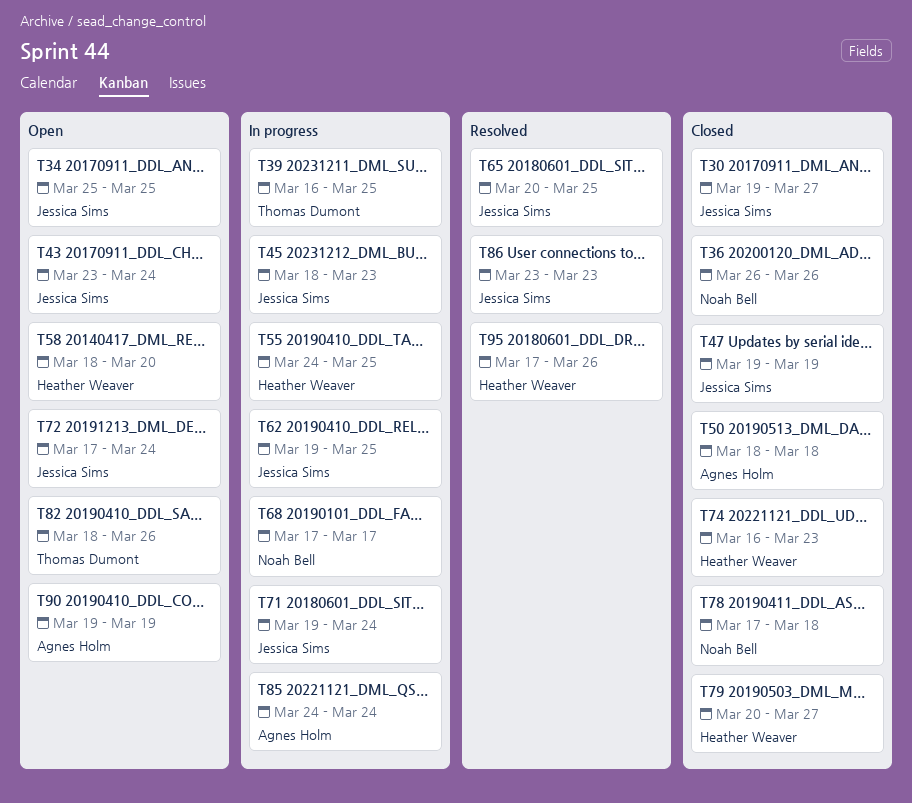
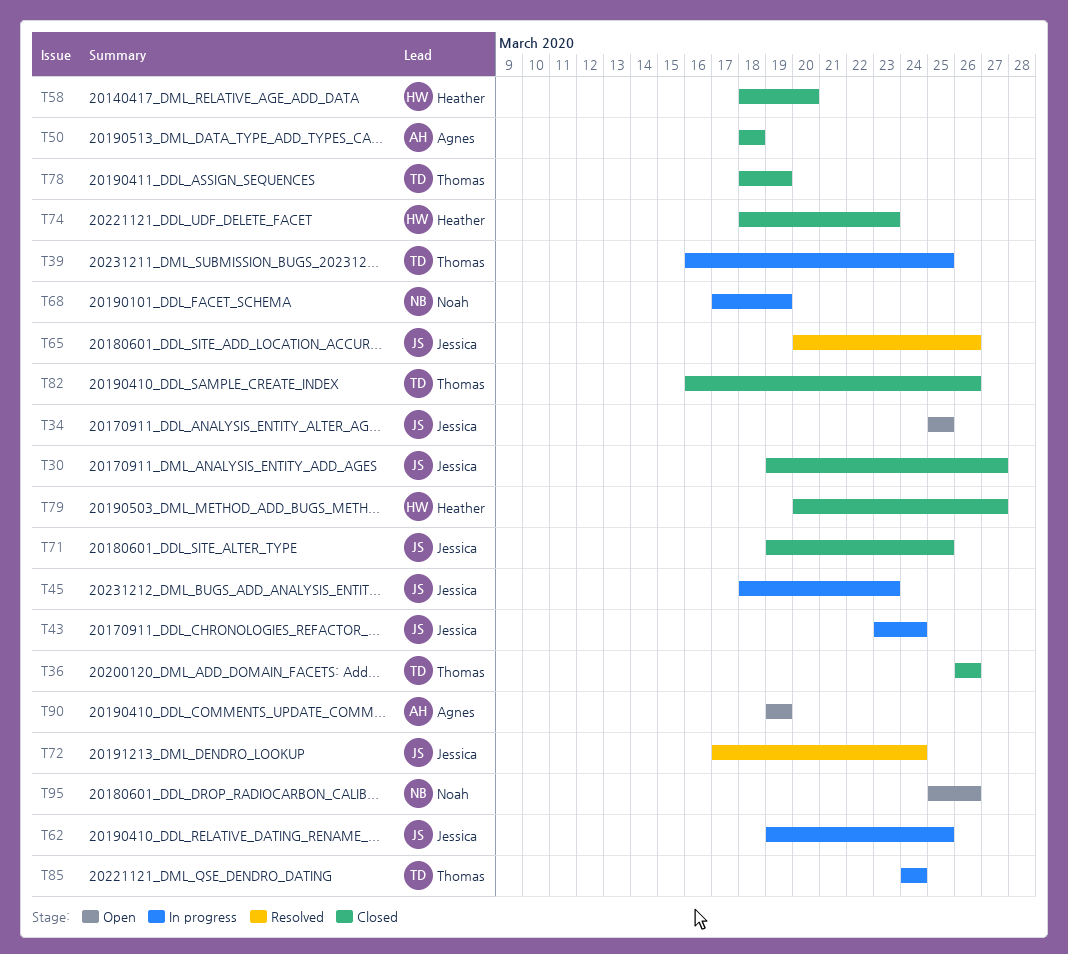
T36, owner: Noah Bell -> Thomas Dumont
T43, status: Open -> In progress
T47: present -> none
T55: present -> none
T58, status: Open -> Closed
T65, due: Mar 25 -> Mar 26
T68, due: Mar 17 -> Mar 19
T71, status: In progress -> Closed
T71, due: Mar 24 -> Mar 25
T72, status: Open -> Resolved
T74, start: Mar 16 -> Mar 18
T78, owner: Noah Bell -> Thomas Dumont
T78, start: Mar 17 -> Mar 18
T78, due: Mar 18 -> Mar 19
T82, status: Open -> Closed
T82, start: Mar 18 -> Mar 16
T85, owner: Agnes Holm -> Thomas Dumont
T86: present -> none
T95, status: Resolved -> Open
T95, owner: Heather Weaver -> Noah Bell
T95, start: Mar 17 -> Mar 25

